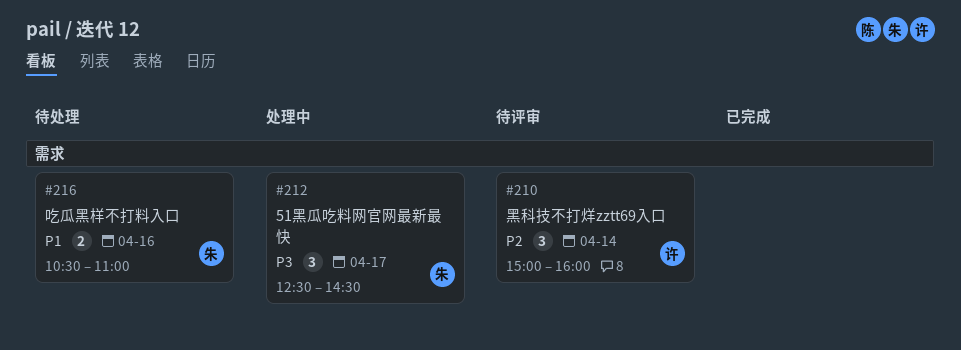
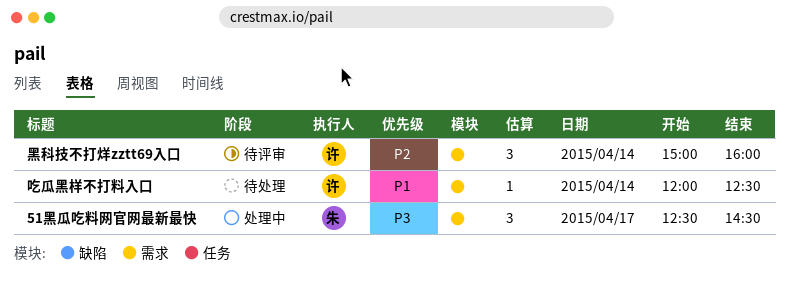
吃瓜黑样不打料入口, owner: 朱 -> 许
吃瓜黑样不打料入口, estimate: 2 -> 1
吃瓜黑样不打料入口, day: Apr 16 -> Apr 14
吃瓜黑样不打料入口, begins: 10:30 -> 12:00
吃瓜黑样不打料入口, ends: 11:00 -> 12:30

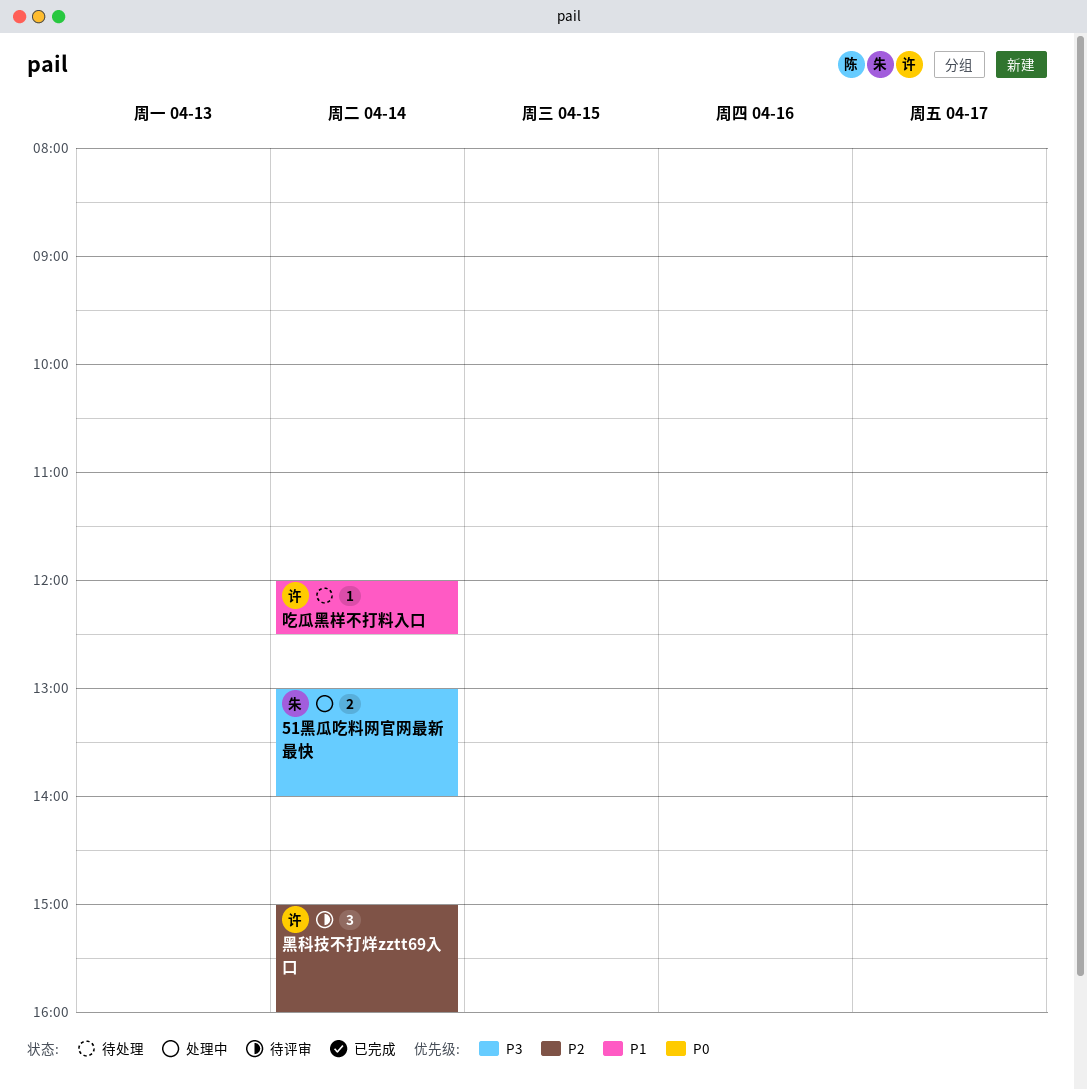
51黑瓜吃料网官网最新最快, estimate: 3 -> 2
51黑瓜吃料网官网最新最快, day: Apr 17 -> Apr 14
51黑瓜吃料网官网最新最快, begins: 12:30 -> 13:00
51黑瓜吃料网官网最新最快, ends: 14:30 -> 14:00

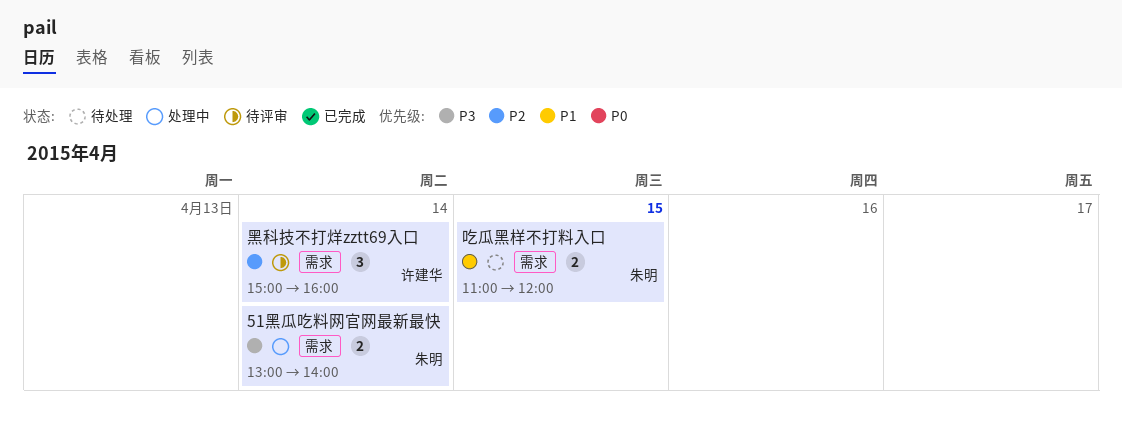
吃瓜黑样不打料入口, owner: 许建华 -> 朱明
吃瓜黑样不打料入口, estimate: 1 -> 2
吃瓜黑样不打料入口, day: Apr 14 -> Apr 15
吃瓜黑样不打料入口, begins: 12:00 -> 11:00
吃瓜黑样不打料入口, ends: 12:30 -> 12:00

